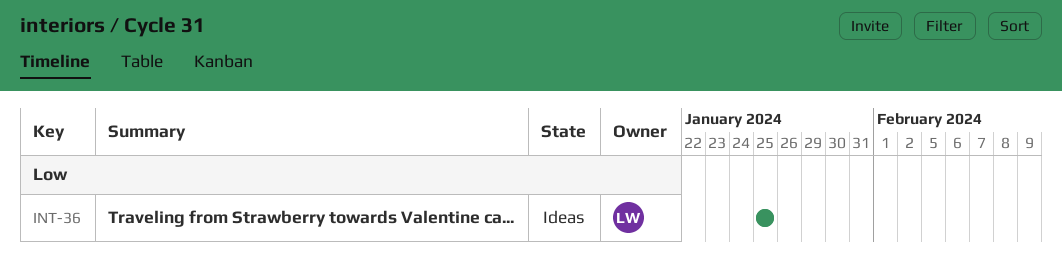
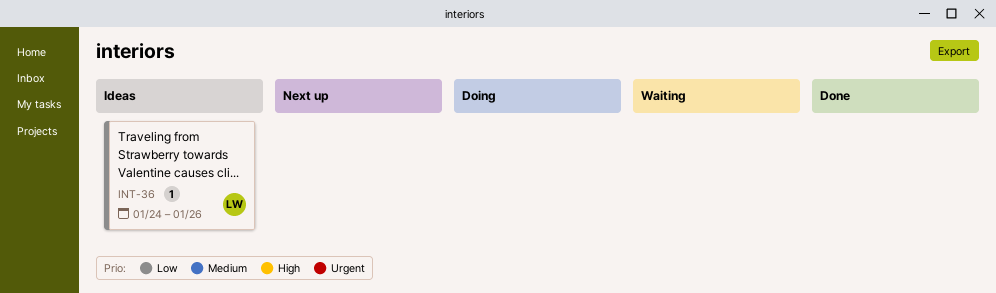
INT-36, start: Jan 25 -> Jan 24
INT-36, due: Jan 25 -> Jan 26

